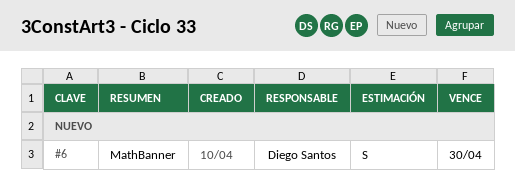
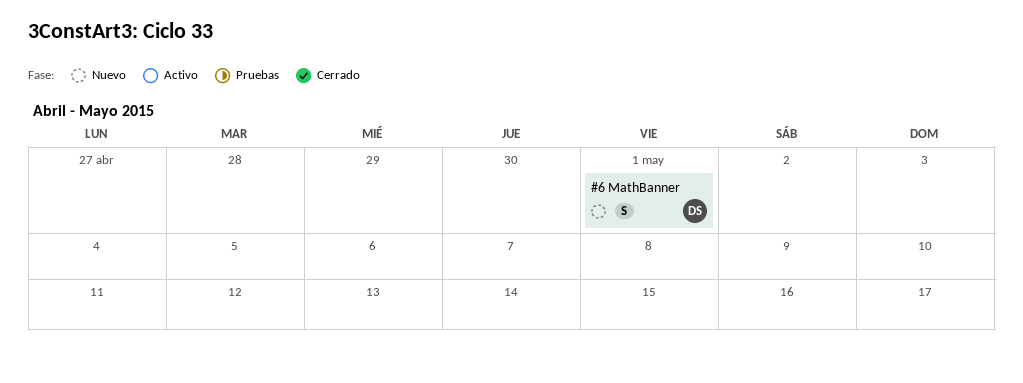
#6, due: Apr 30 -> May 1

